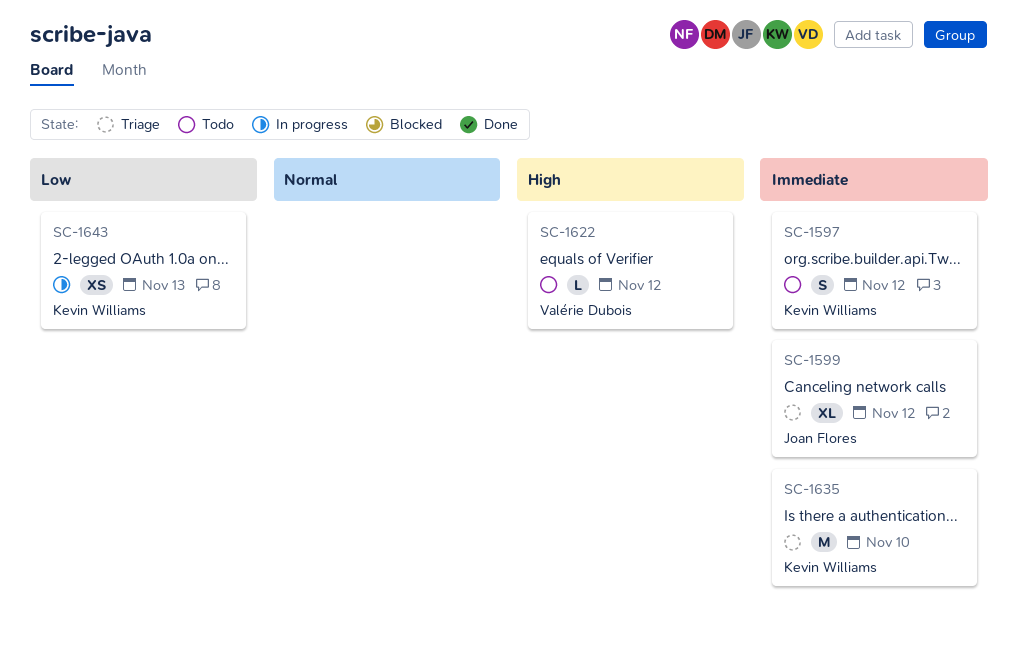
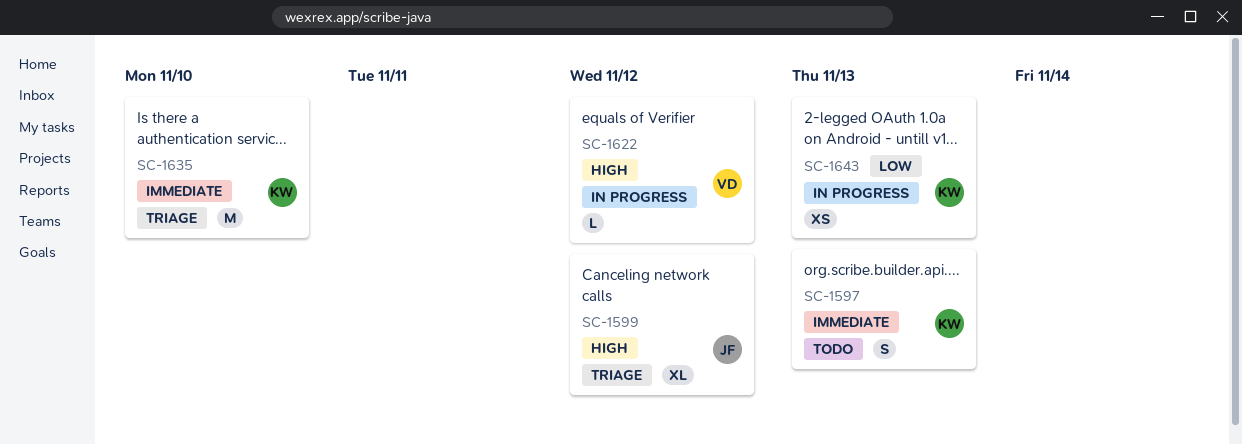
SC-1597, due: Nov 12 -> Nov 13
SC-1599, priority: Immediate -> High
SC-1622, status: Todo -> In progress

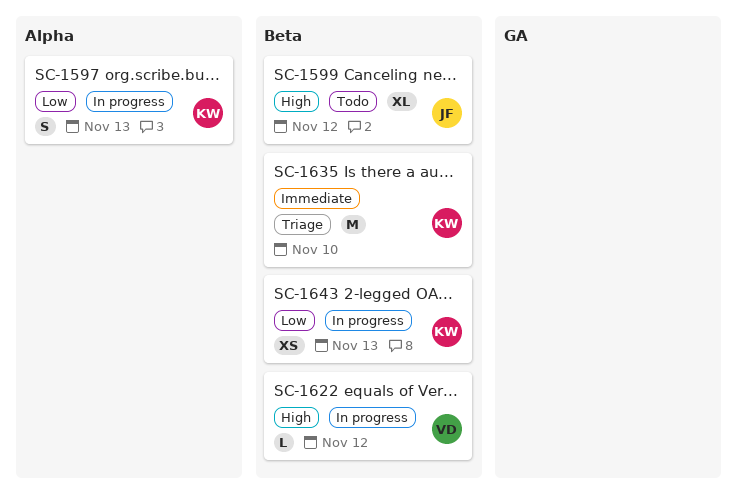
SC-1597, status: Todo -> In progress
SC-1597, priority: Immediate -> Low
SC-1599, status: Triage -> Todo

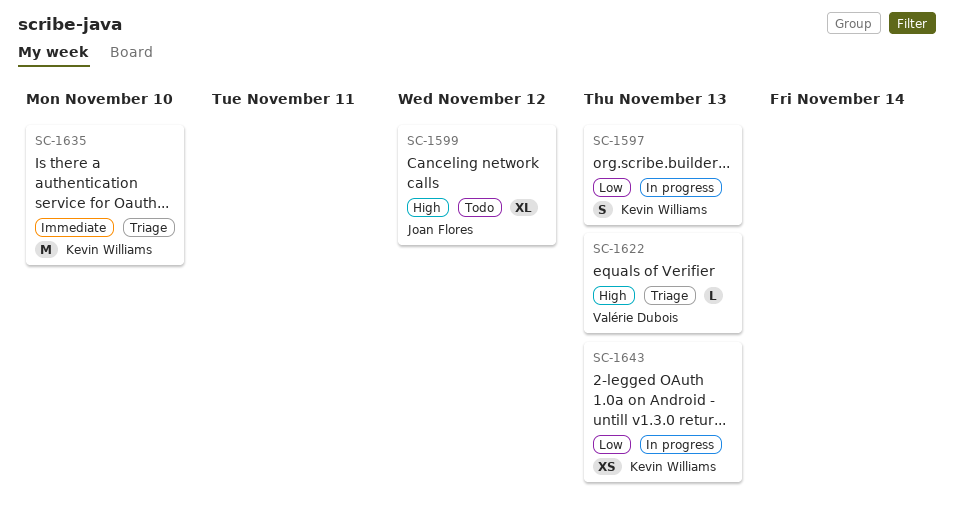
SC-1622, status: In progress -> Triage
SC-1622, due: Nov 12 -> Nov 13

